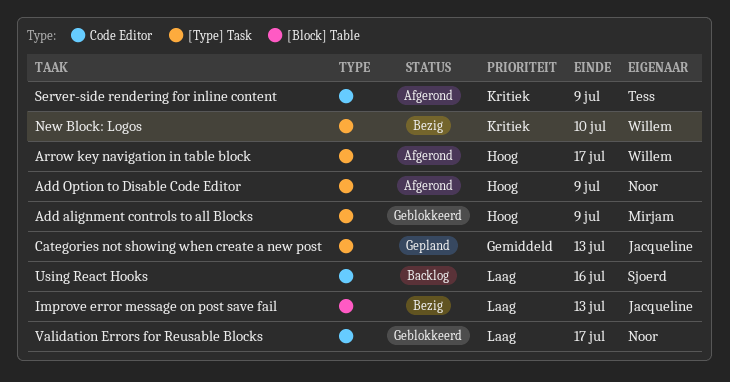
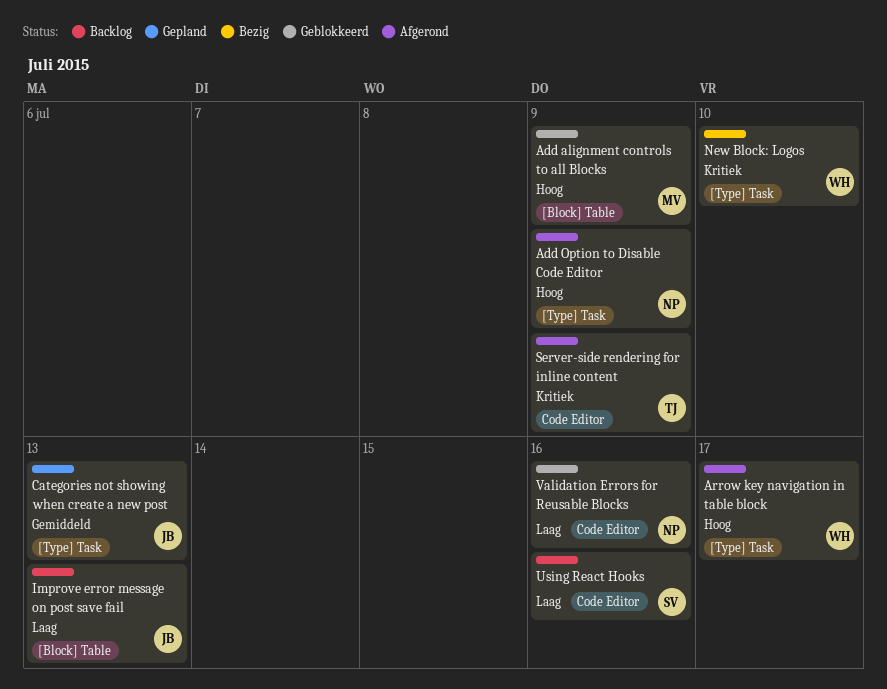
Add alignment controls to all Blocks, label: [Type] Task -> [Block] Table
Improve error message on post save fail, status: Bezig -> Backlog
Validation Errors for Reusable Blocks, due: Jul 17 -> Jul 16

